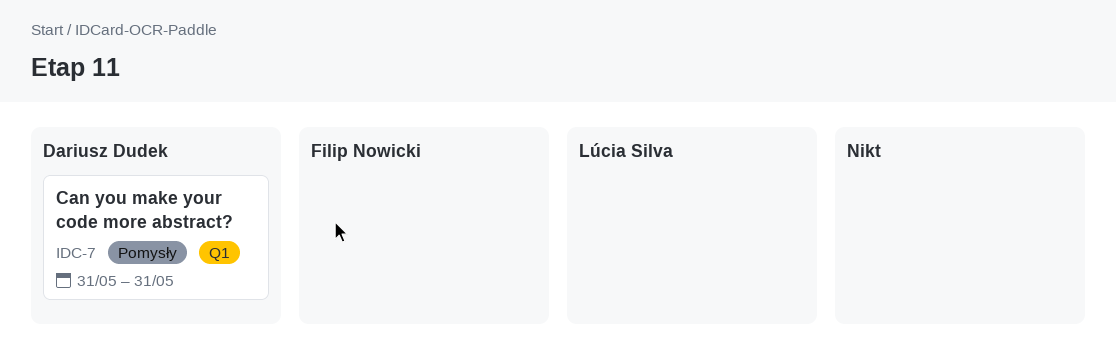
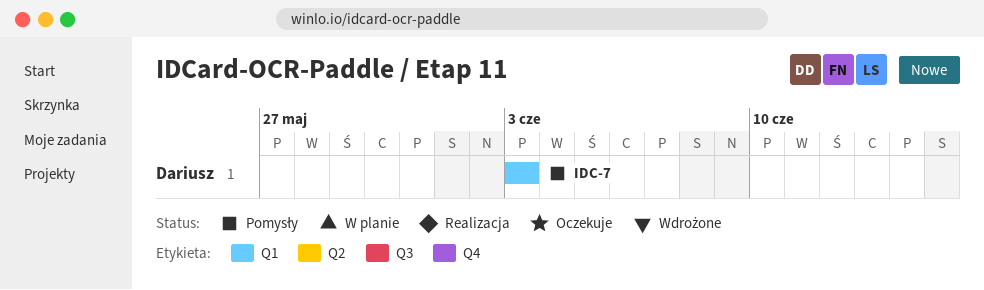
IDC-7, start: May 31 -> Jun 3
IDC-7, due: May 31 -> Jun 3

